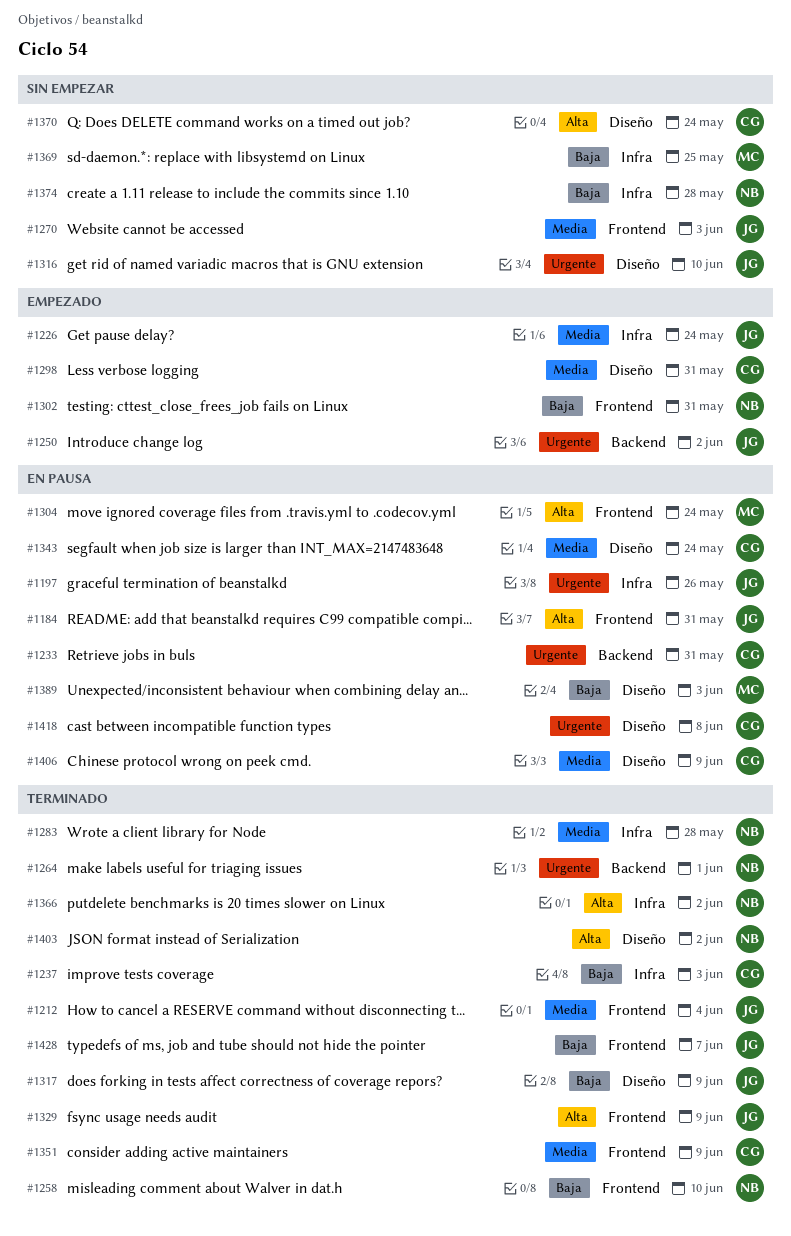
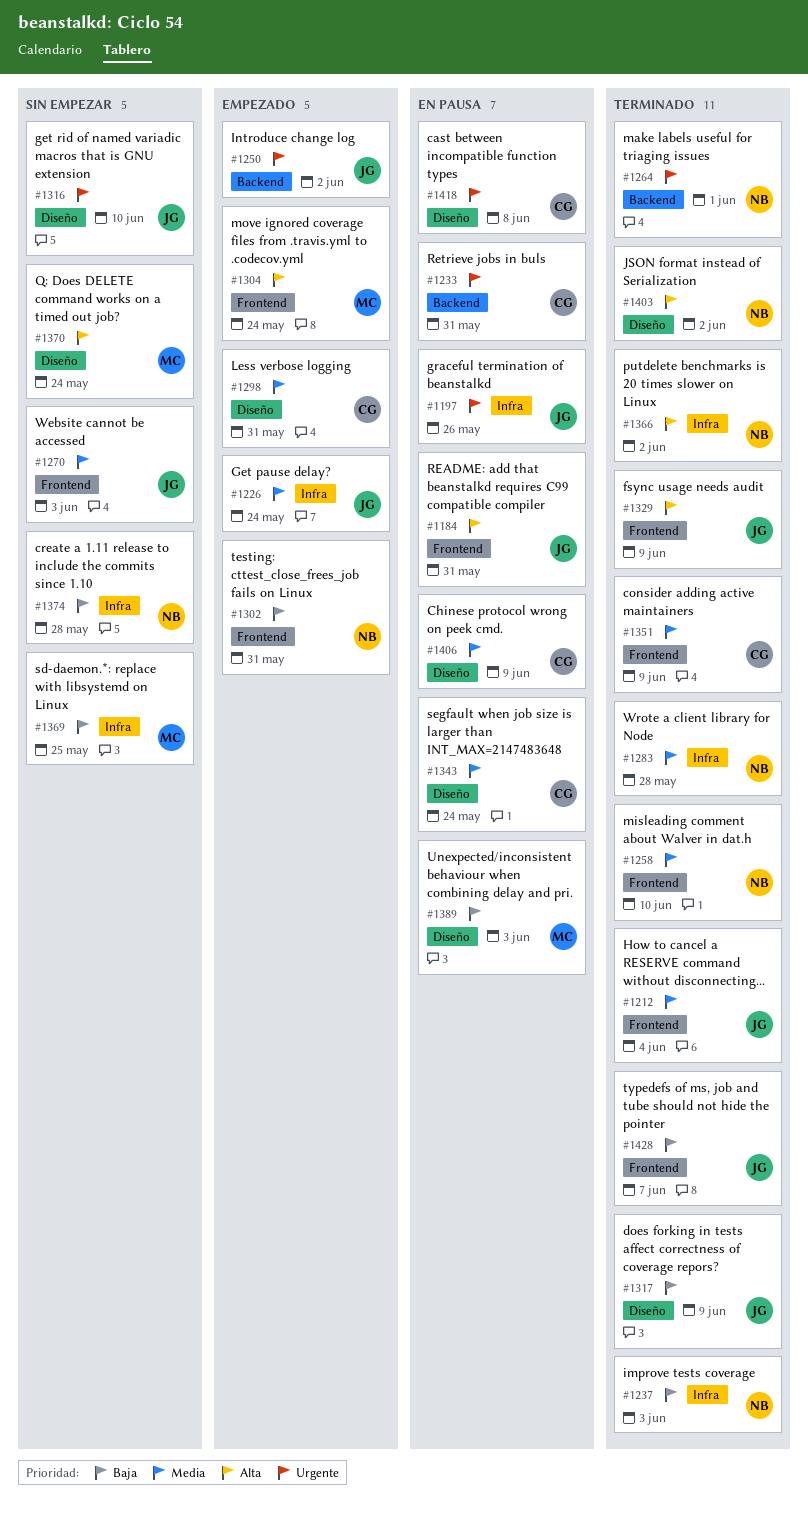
#1237, owner: CG -> NB
#1258, priority: Baja -> Media
#1304, status: En pausa -> Empezado
#1370, owner: CG -> MC

